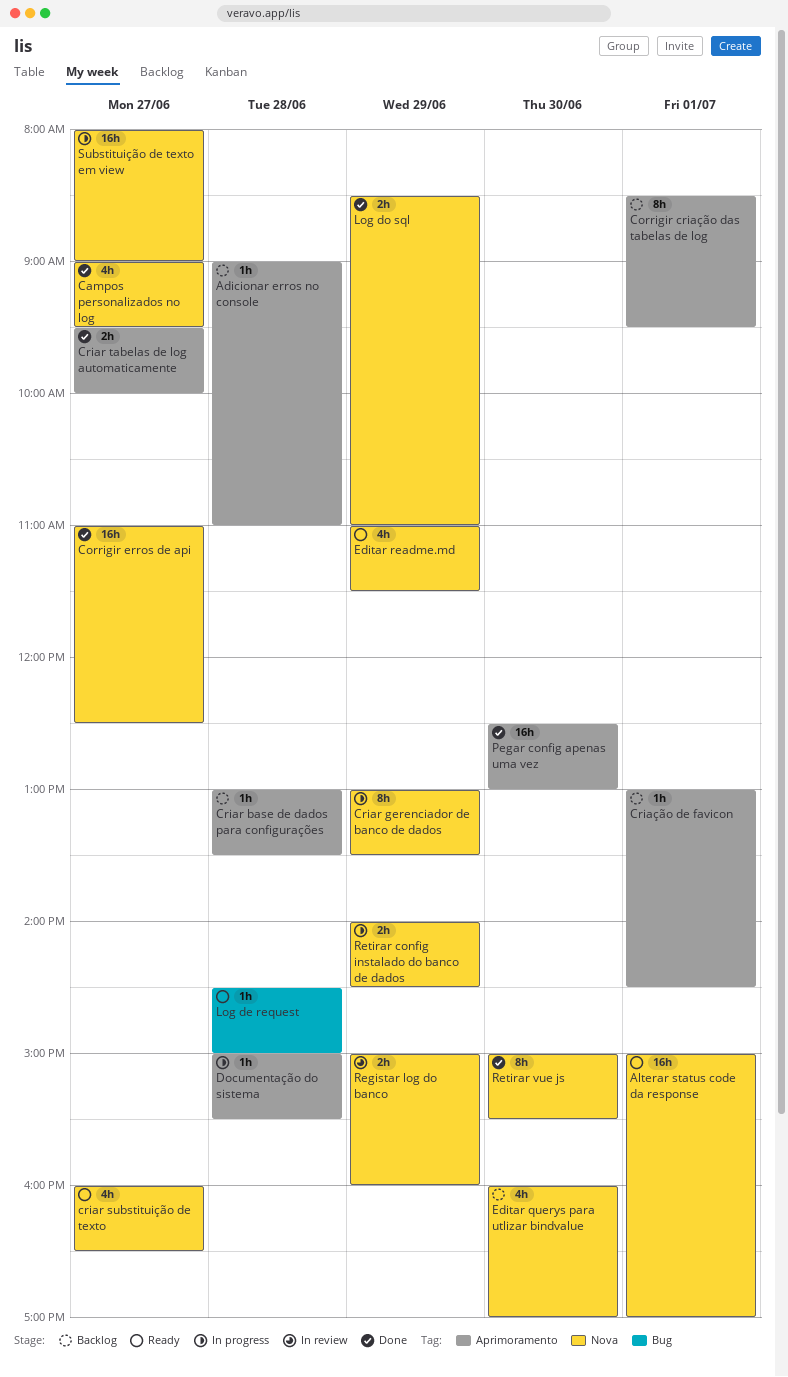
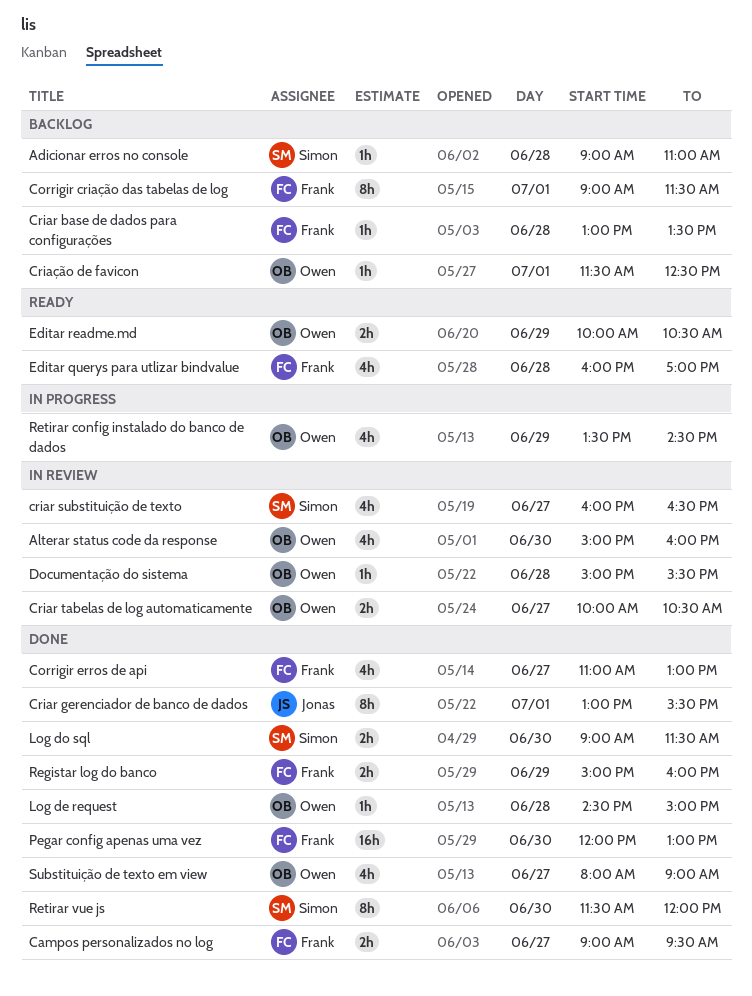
Alterar status code da response, status: Ready -> In review
Alterar status code da response, estimate: 16h -> 4h
Alterar status code da response, day: Jul 1 -> Jun 30
Alterar status code da response, ends: 17:00 -> 16:00
Campos personalizados no log, estimate: 4h -> 2h
Corrigir criação das tabelas de log, begins: 08:30 -> 09:00
Corrigir criação das tabelas de log, ends: 09:30 -> 11:30
Corrigir erros de api, estimate: 16h -> 4h
Corrigir erros de api, ends: 12:30 -> 13:00
Criar gerenciador de banco de dados, status: In progress -> Done
Criar gerenciador de banco de dados, day: Jun 29 -> Jul 1
Criar gerenciador de banco de dados, ends: 13:30 -> 15:30
criar substituição de texto, status: Ready -> In review
Criar tabelas de log automaticamente, status: Done -> In review
Criar tabelas de log automaticamente, begins: 09:30 -> 10:00
Criar tabelas de log automaticamente, ends: 10:00 -> 10:30
Criação de favicon, begins: 13:00 -> 11:30
Criação de favicon, ends: 14:30 -> 12:30
Documentação do sistema, status: In progress -> In review
Editar querys para utlizar bindvalue, status: Backlog -> Ready
Editar querys para utlizar bindvalue, day: Jun 30 -> Jun 28
Editar readme.md, estimate: 4h -> 2h
Editar readme.md, begins: 11:00 -> 10:00
Editar readme.md, ends: 11:30 -> 10:30
Log de request, status: Ready -> Done
Log do sql, day: Jun 29 -> Jun 30
Log do sql, begins: 08:30 -> 09:00
Log do sql, ends: 11:00 -> 11:30
Pegar config apenas uma vez, begins: 12:30 -> 12:00
Registar log do banco, status: In review -> Done
Retirar config instalado do banco de dados, estimate: 2h -> 4h
Retirar config instalado do banco de dados, begins: 14:00 -> 13:30
Retirar vue js, begins: 15:00 -> 11:30
Retirar vue js, ends: 15:30 -> 12:00
Substituição de texto em view, status: In progress -> Done
Substituição de texto em view, estimate: 16h -> 4h

